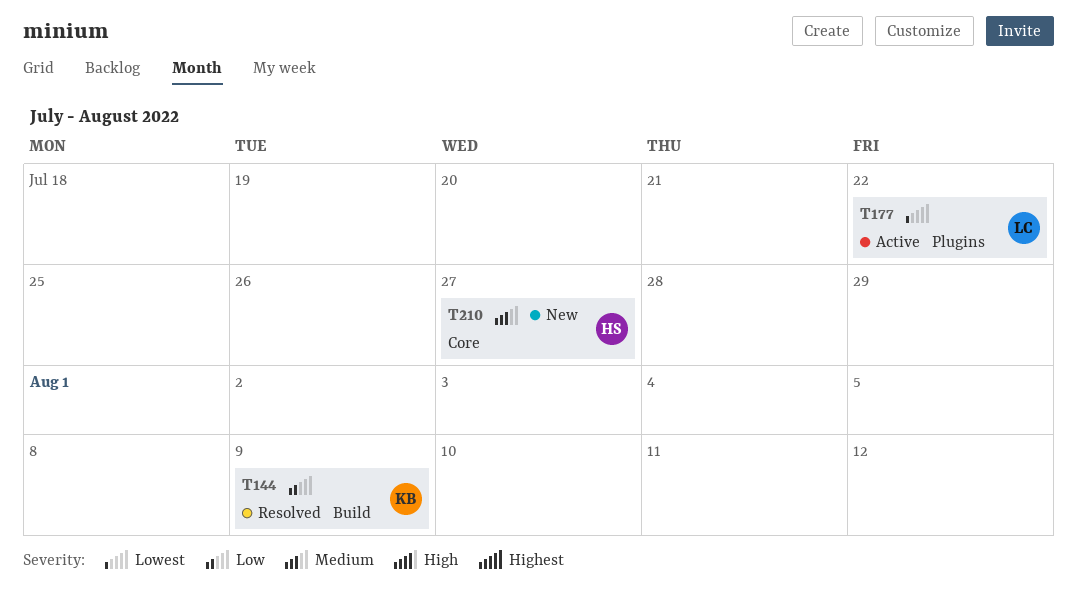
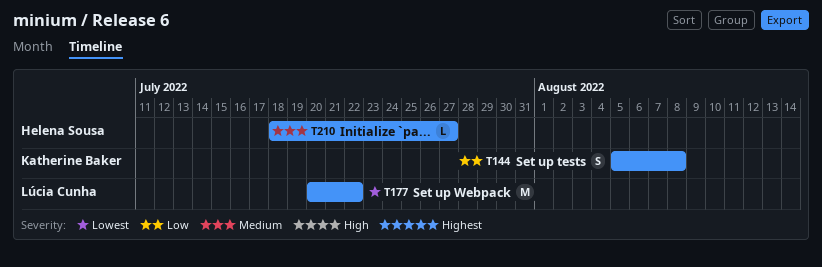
T144, due: Aug 9 -> Aug 8

